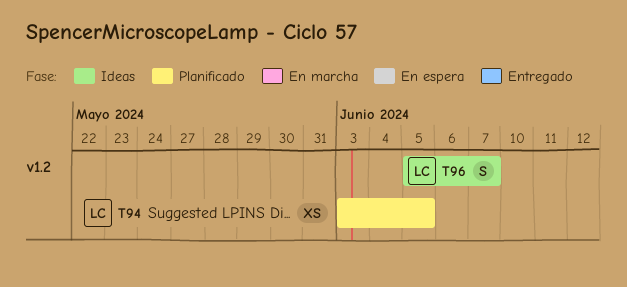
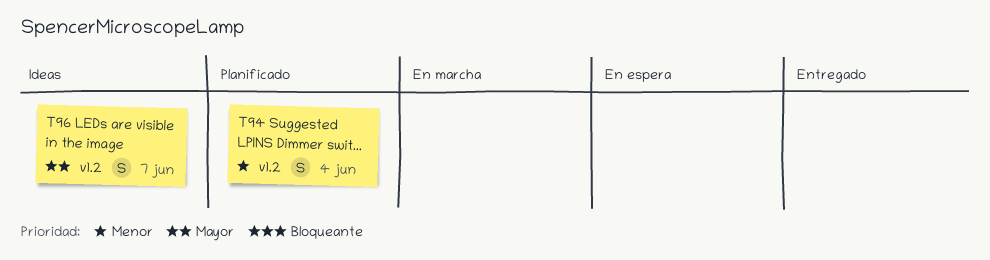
T94, estimate: XS -> S
T94, due: Jun 5 -> Jun 4

